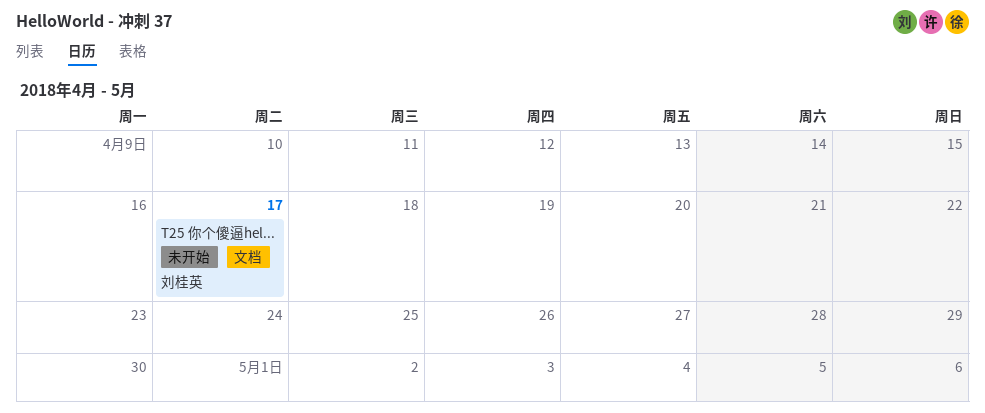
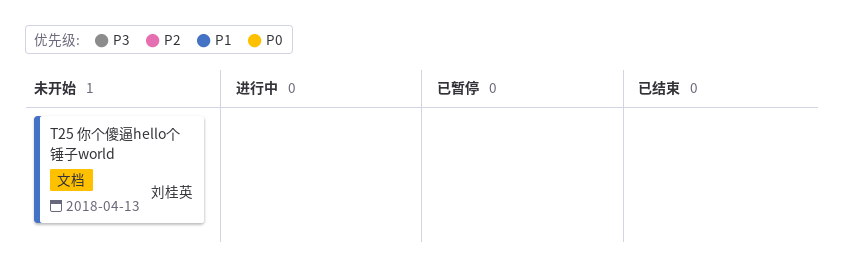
T25, due: Apr 17 -> Apr 13

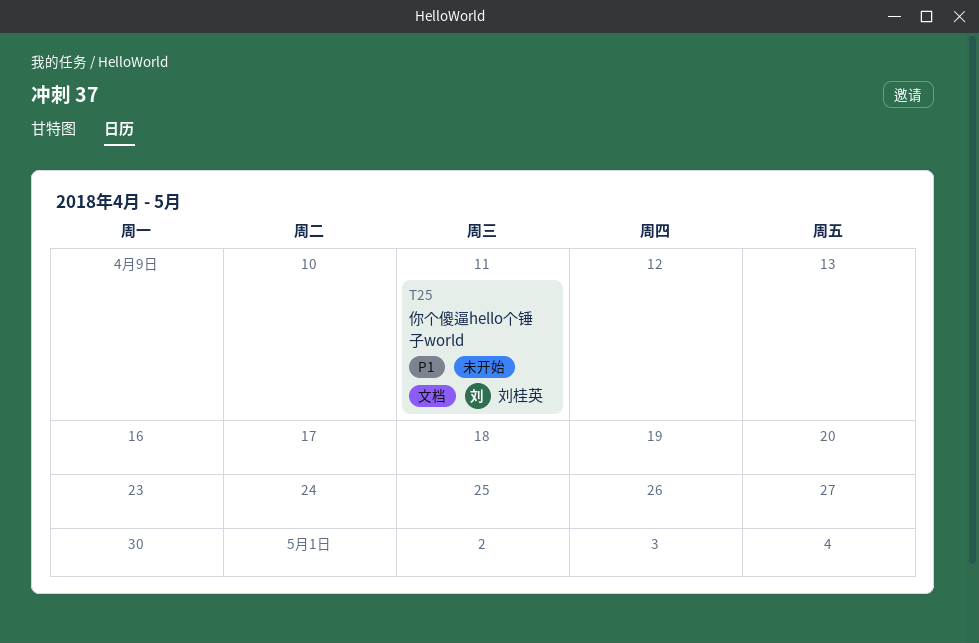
T25, due: Apr 13 -> Apr 11

